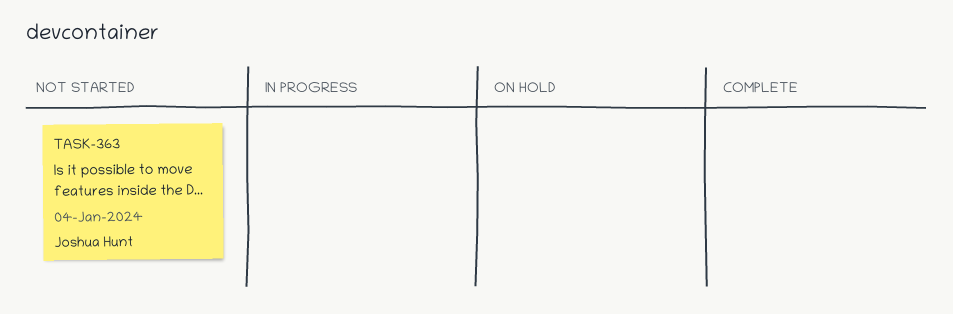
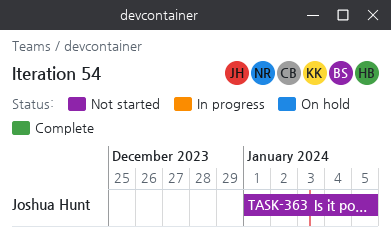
TASK-363, due: Jan 4 -> Jan 5

